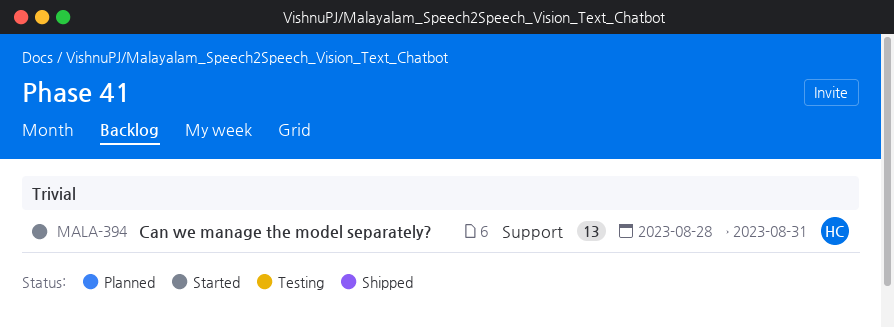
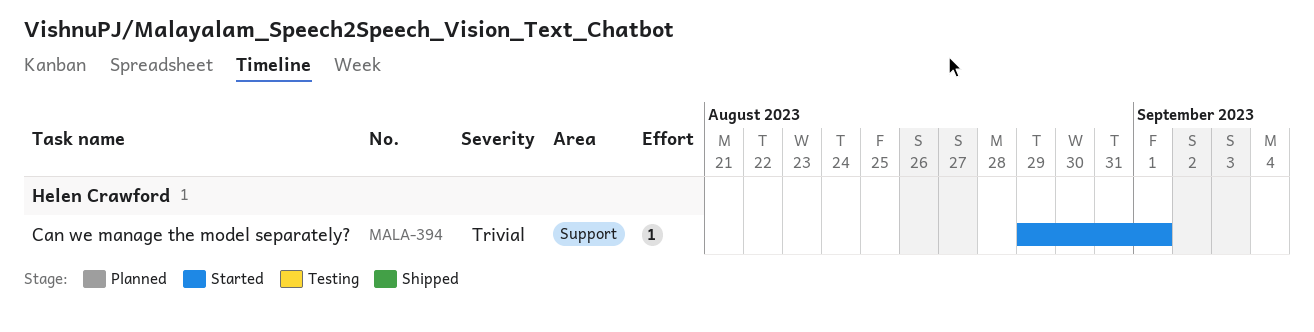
MALA-394, estimate: 13 -> 1
MALA-394, start: Aug 28 -> Aug 29
MALA-394, due: Aug 31 -> Sep 1

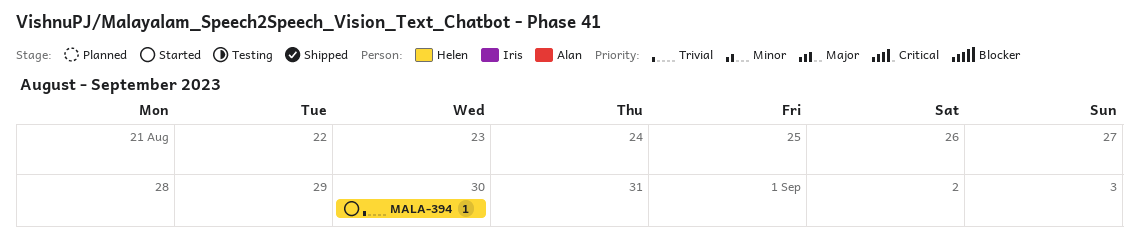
MALA-394, start: Aug 29 -> Aug 30
MALA-394, due: Sep 1 -> Aug 30

